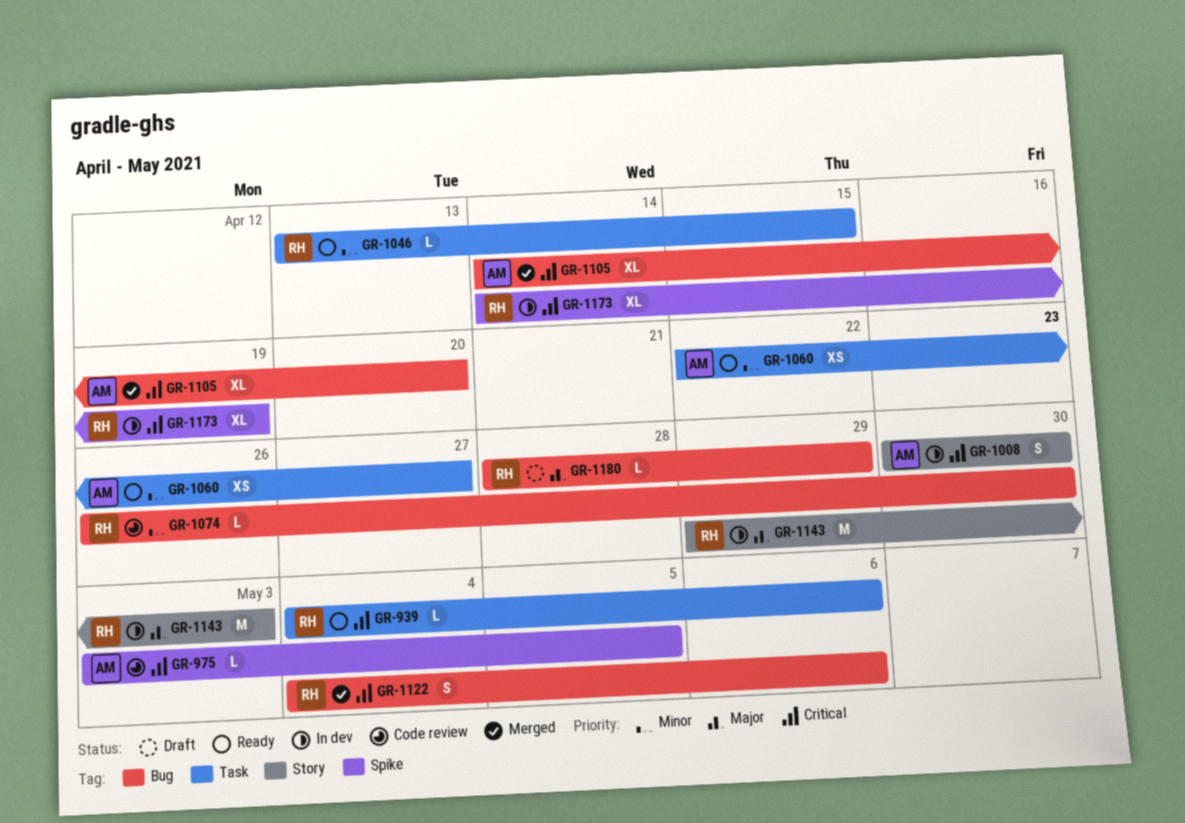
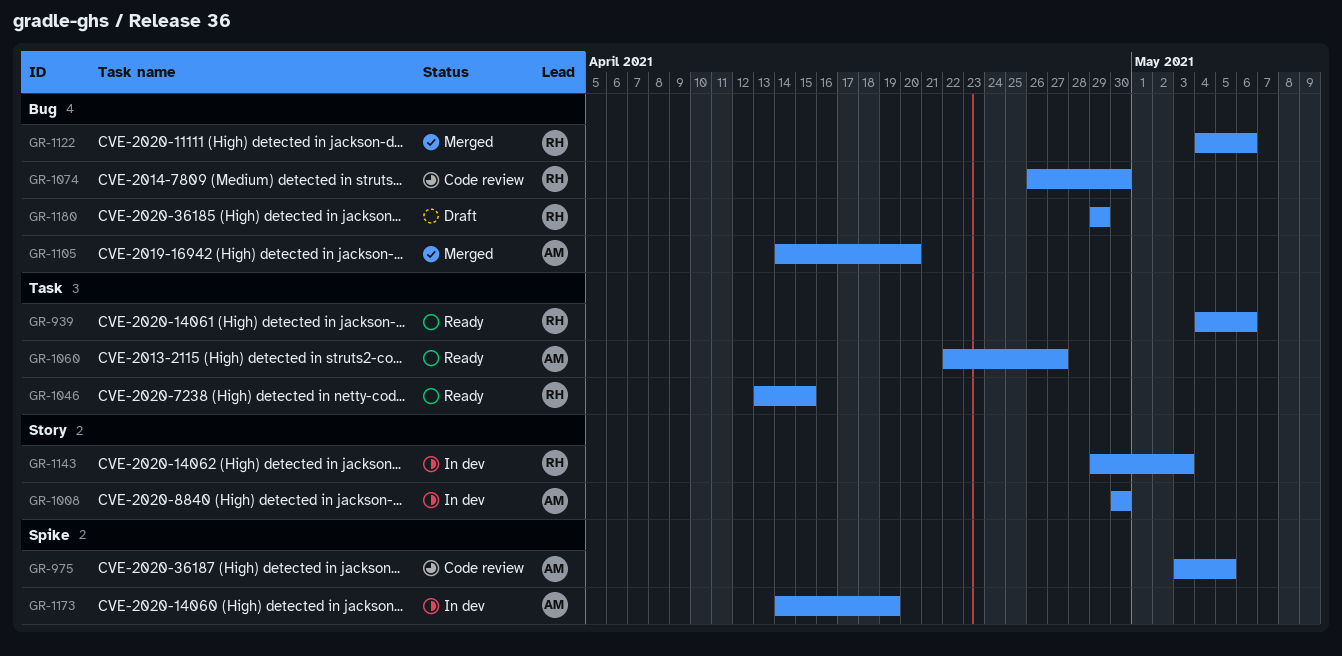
GR-1173, owner: RH -> AM
GR-1180, start: Apr 28 -> Apr 29

